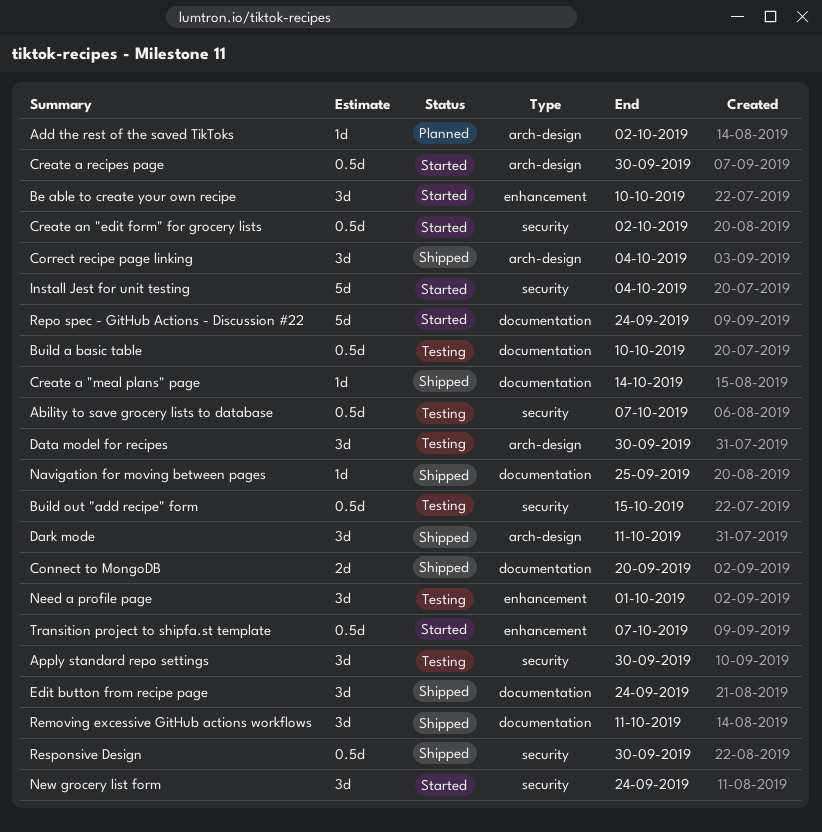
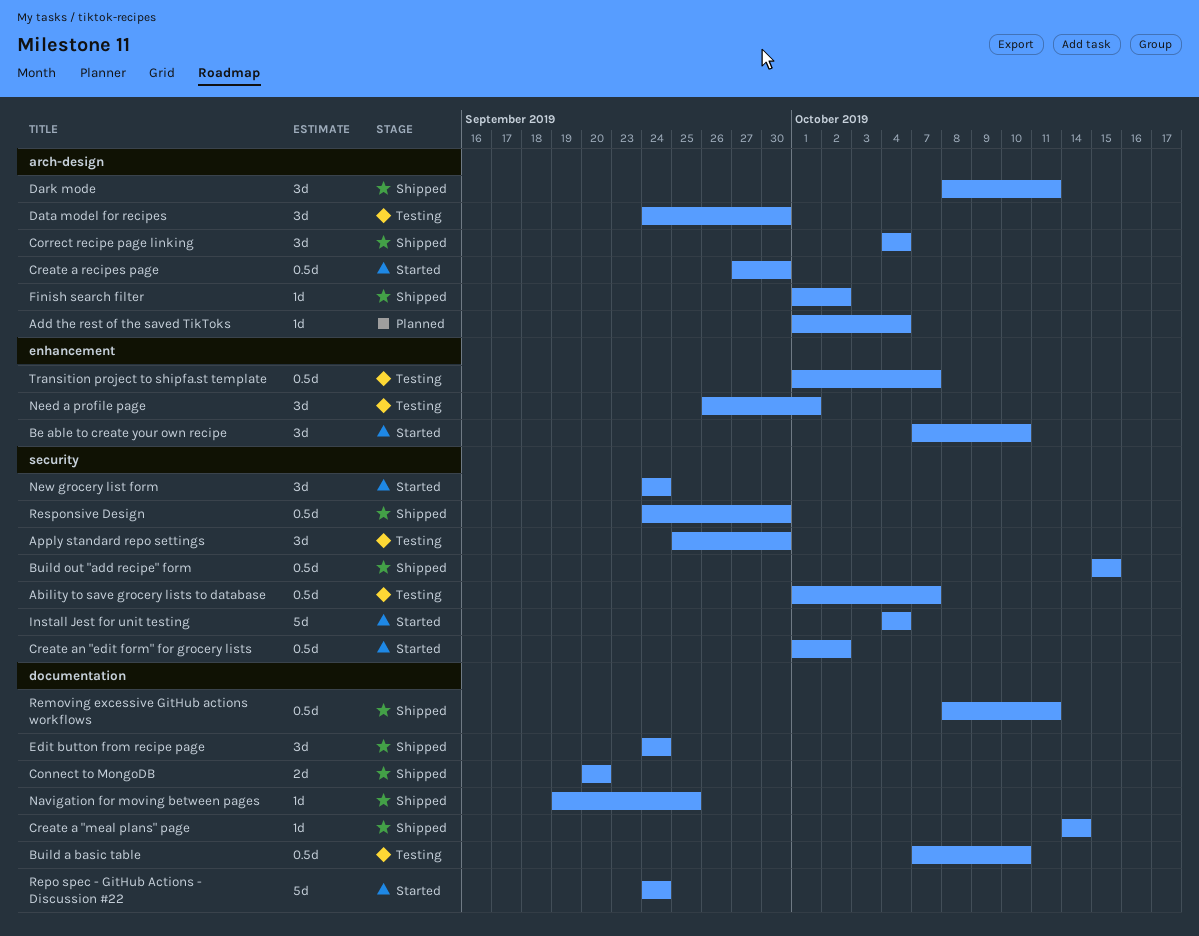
Add the rest of the saved TikToks, due: Oct 2 -> Oct 4
Build out "add recipe" form, status: Testing -> Shipped
Finish search filter: none -> present
Removing excessive GitHub actions workflows, estimate: 3d -> 0.5d
Transition project to shipfa.st template, status: Started -> Testing

